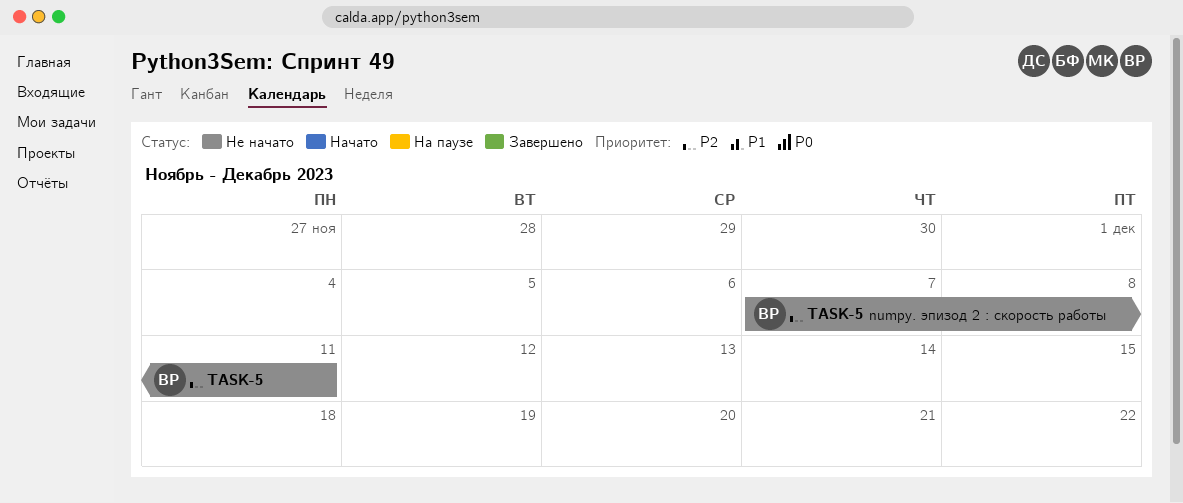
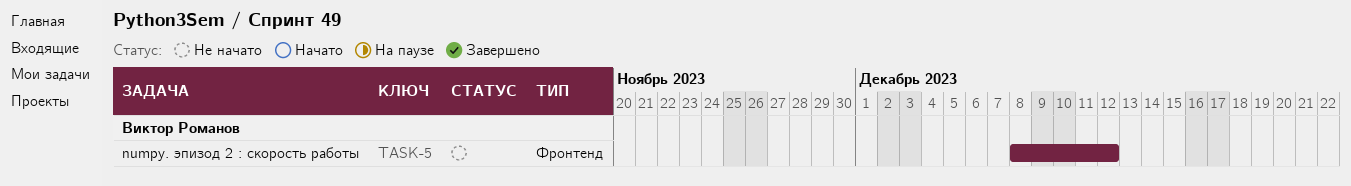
TASK-5, start: Dec 7 -> Dec 8
TASK-5, due: Dec 11 -> Dec 12

